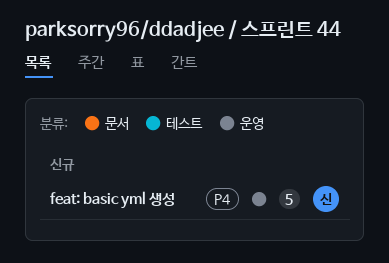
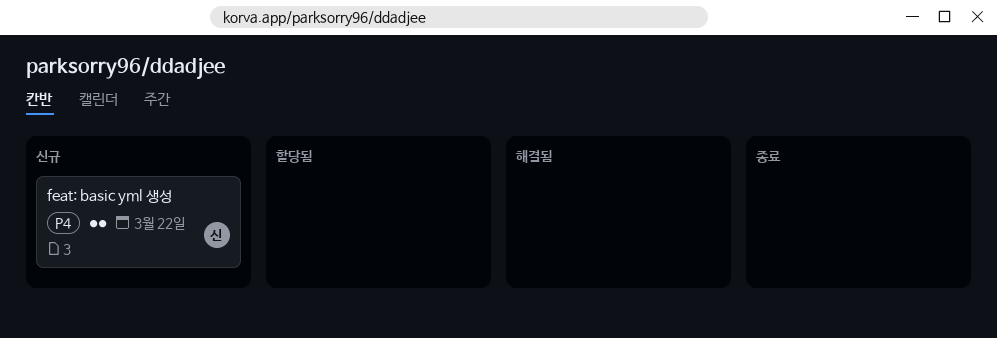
feat: basic yml 생성, estimate: 5 -> 2

